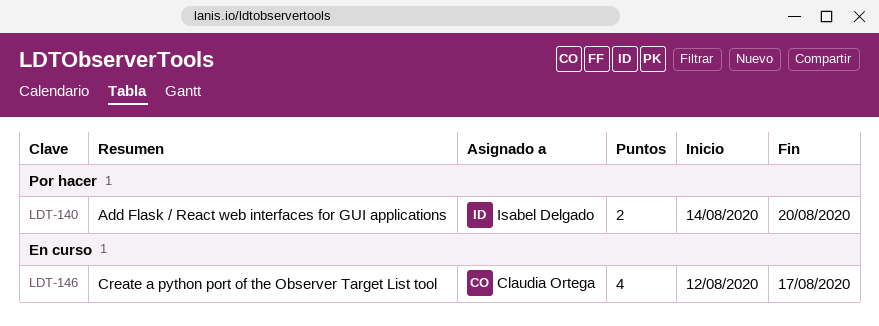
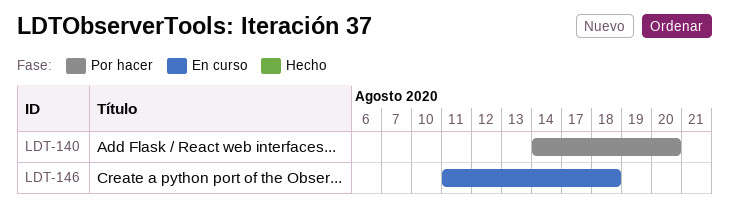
LDT-146, start: Aug 12 -> Aug 11
LDT-146, due: Aug 17 -> Aug 18

